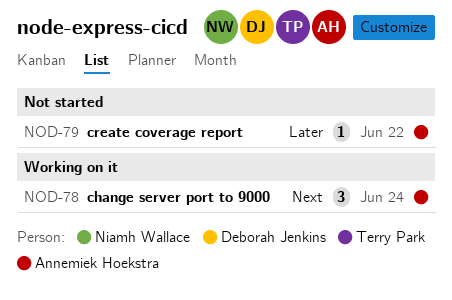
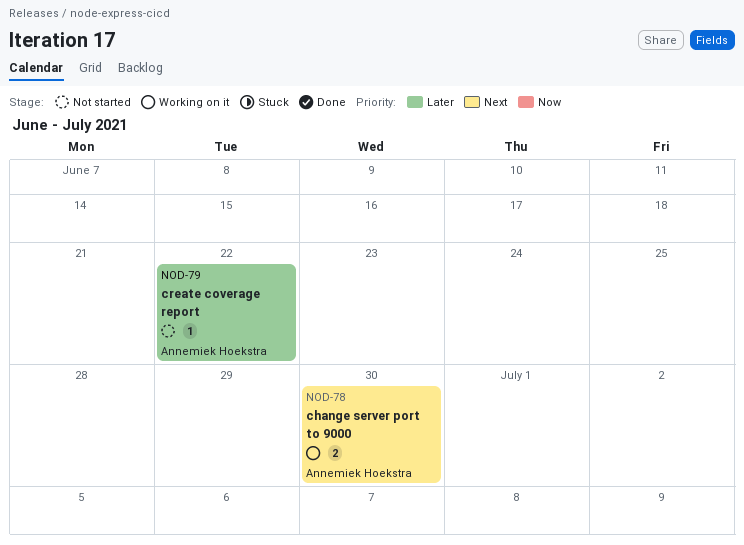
NOD-78, estimate: 3 -> 2
NOD-78, due: Jun 24 -> Jun 30

